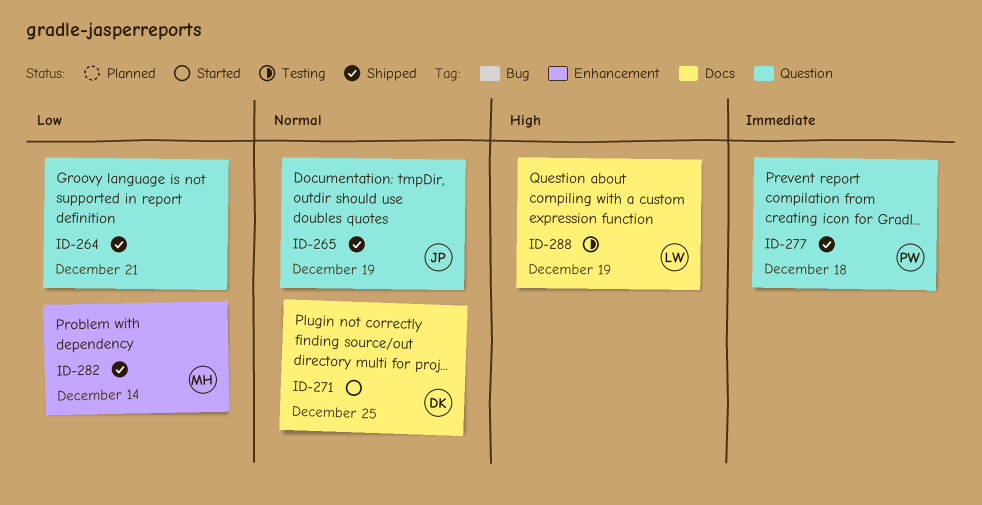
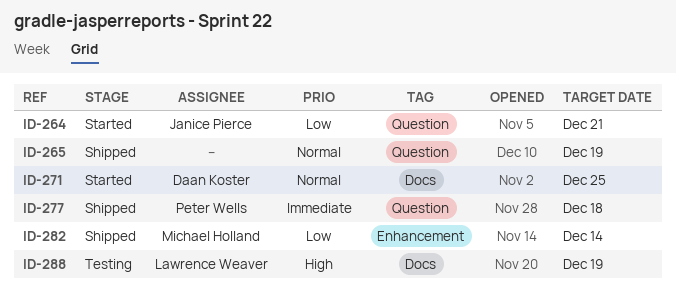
ID-264, status: Shipped -> Started
ID-264, owner: none -> Janice Pierce
ID-265, owner: Janice Pierce -> none

